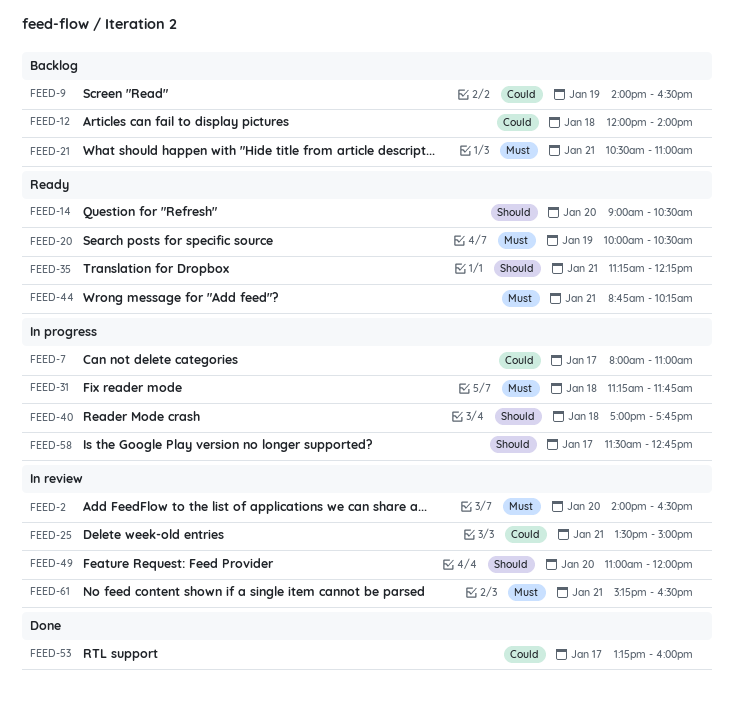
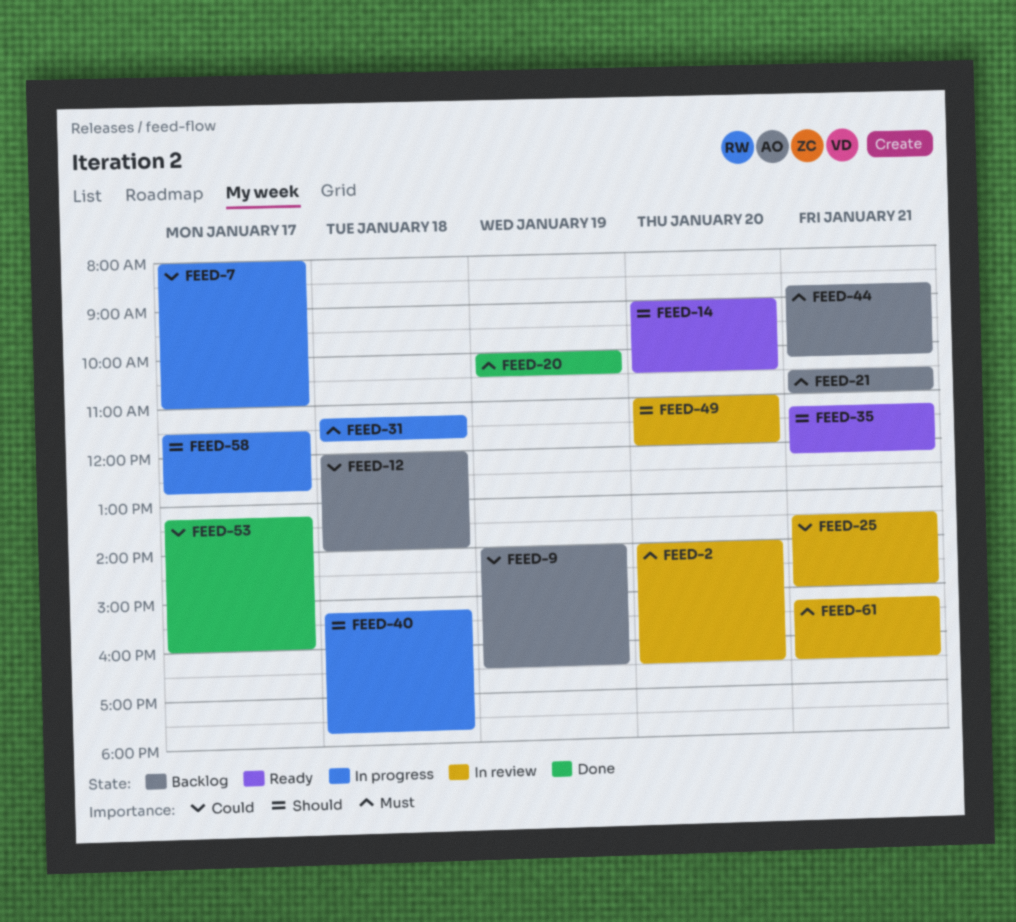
FEED-20, status: Ready -> Done
FEED-40, begins: 17:00 -> 15:15
FEED-44, status: Ready -> Backlog

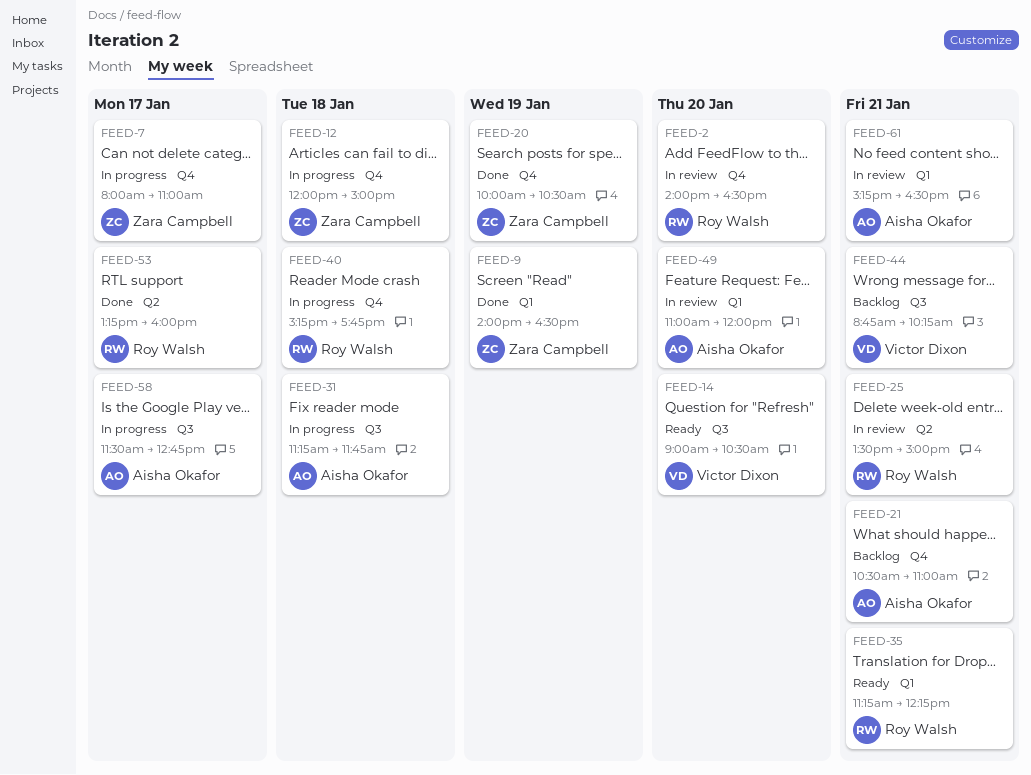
FEED-9, status: Backlog -> Done
FEED-12, status: Backlog -> In progress
FEED-12, ends: 14:00 -> 15:00

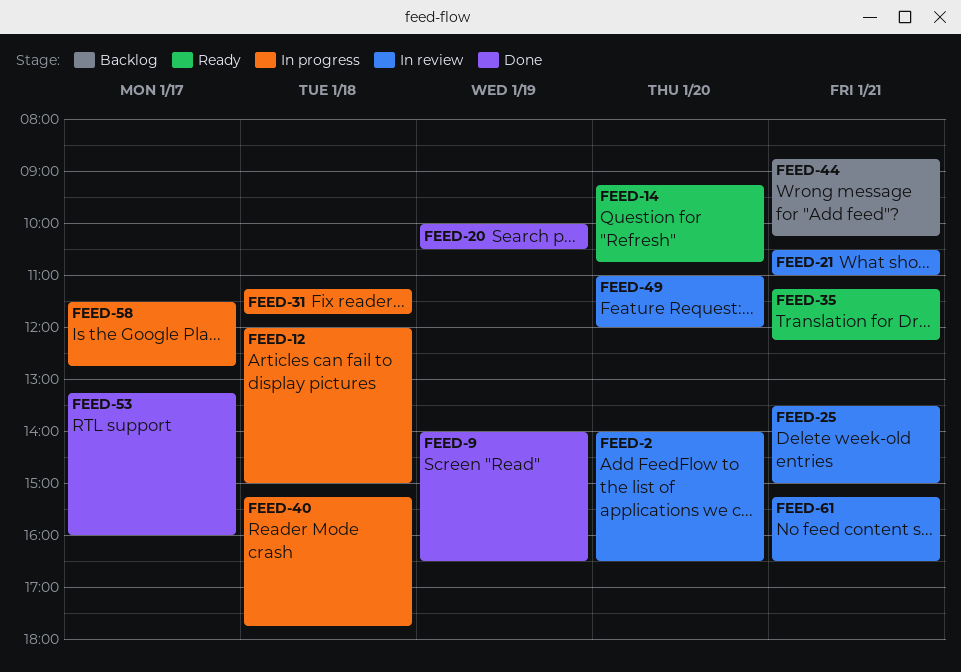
FEED-7: present -> none
FEED-14, begins: 09:00 -> 09:15
FEED-14, ends: 10:30 -> 10:45
FEED-21, status: Backlog -> In review

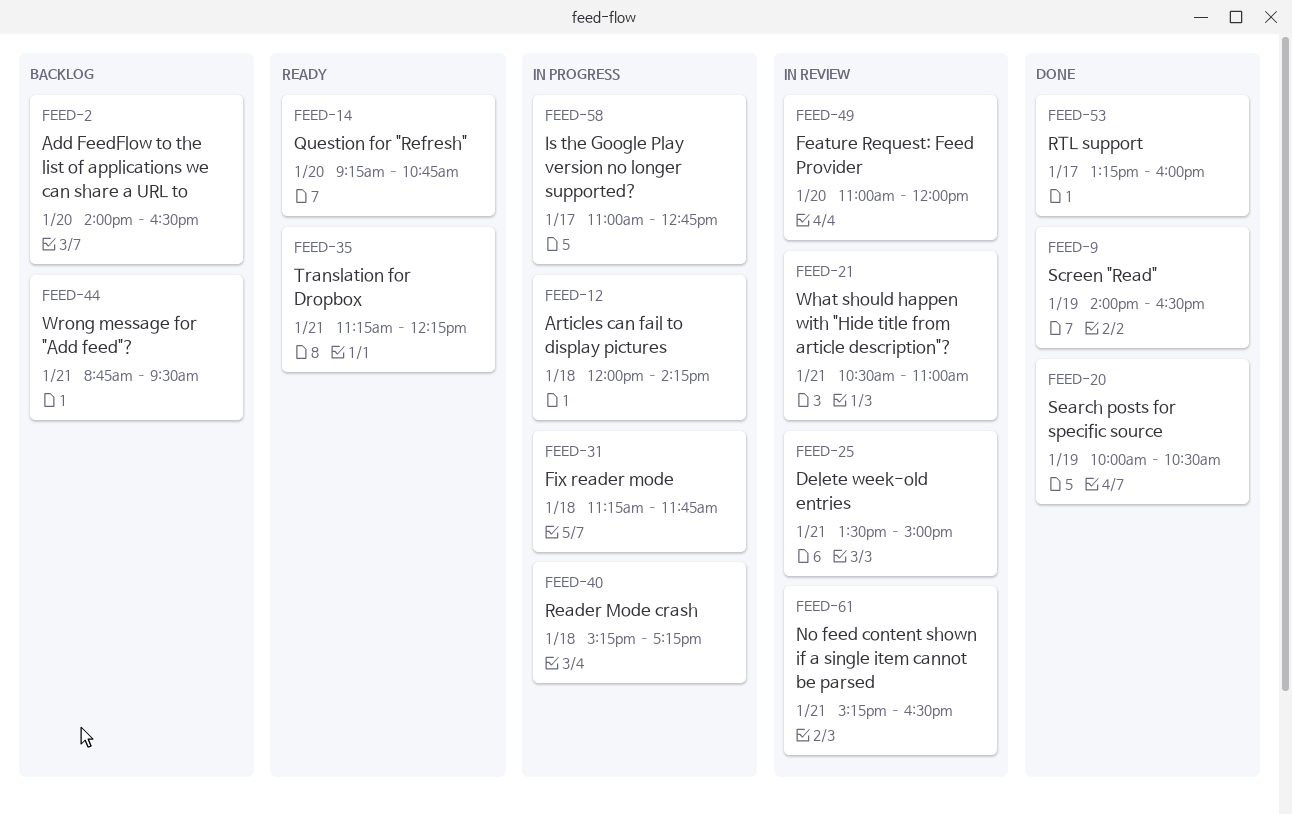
FEED-2, status: In review -> Backlog
FEED-12, ends: 15:00 -> 14:15
FEED-40, ends: 17:45 -> 17:15
FEED-44, ends: 10:15 -> 09:30
FEED-58, begins: 11:30 -> 11:00

